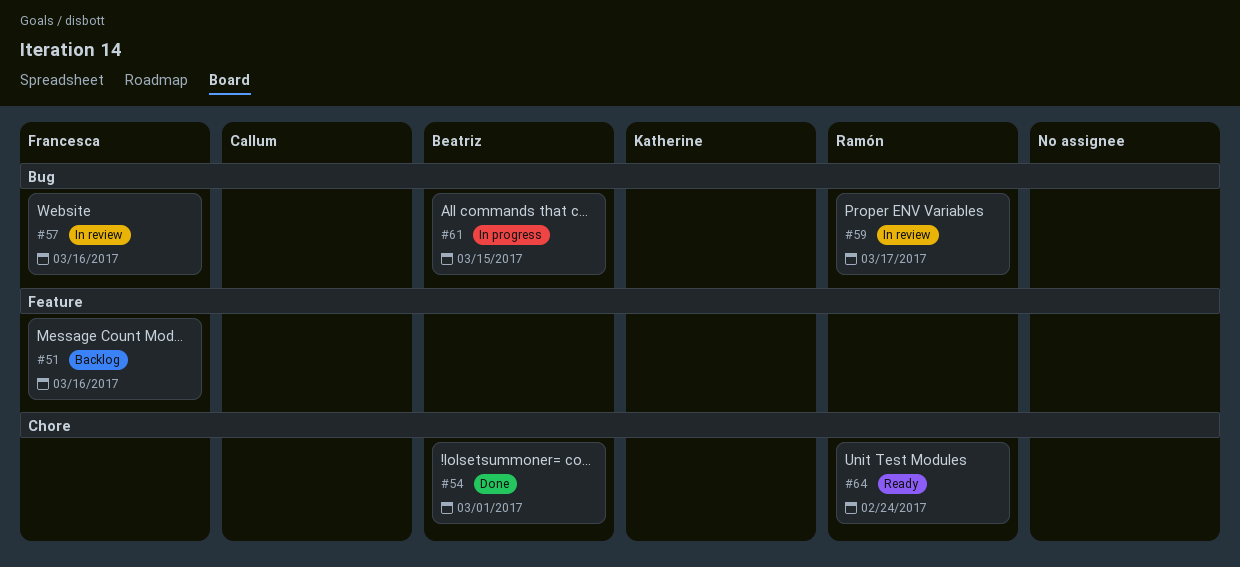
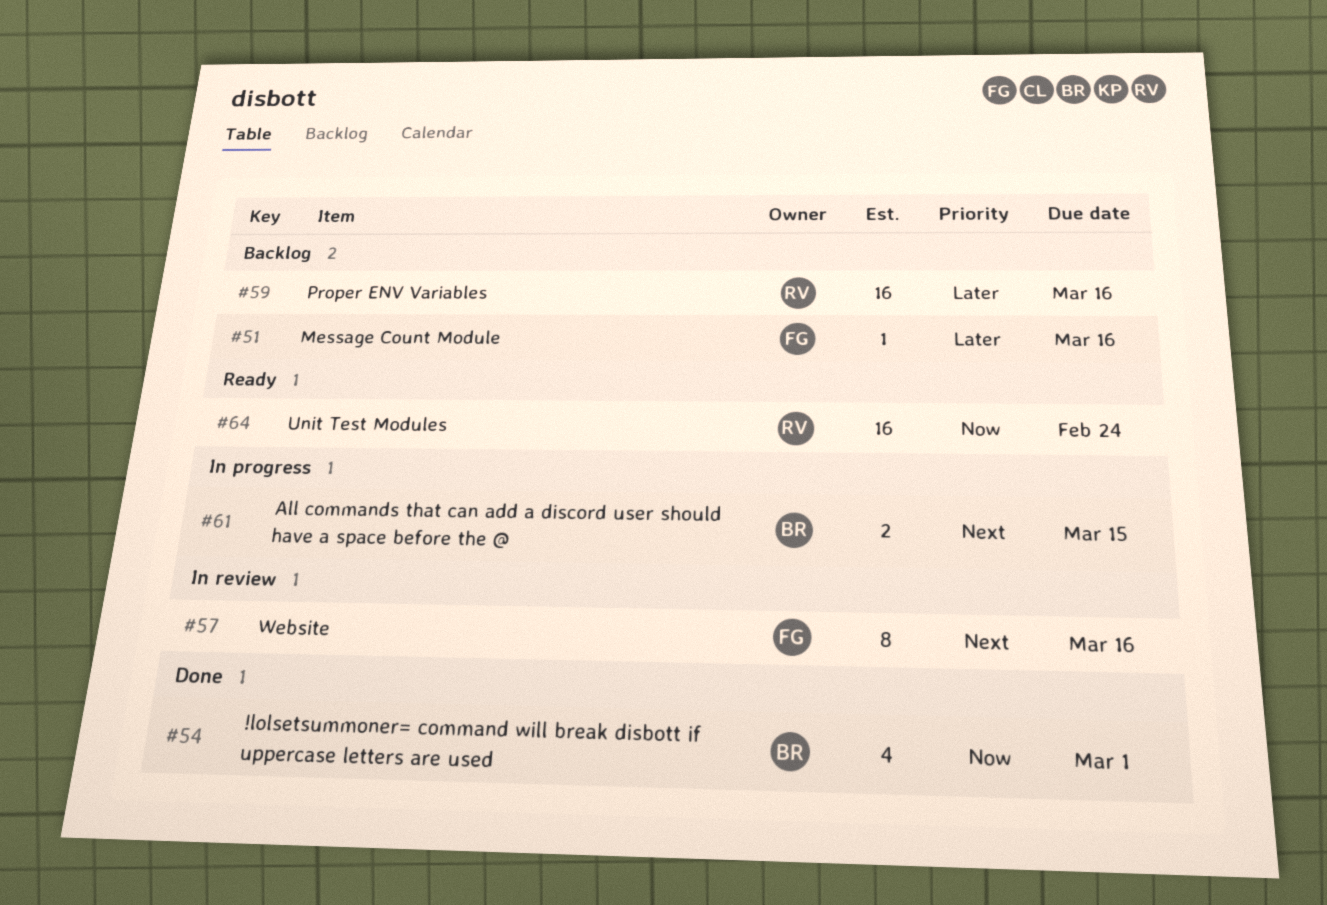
#59, status: In review -> Backlog
#59, due: Mar 17 -> Mar 16

